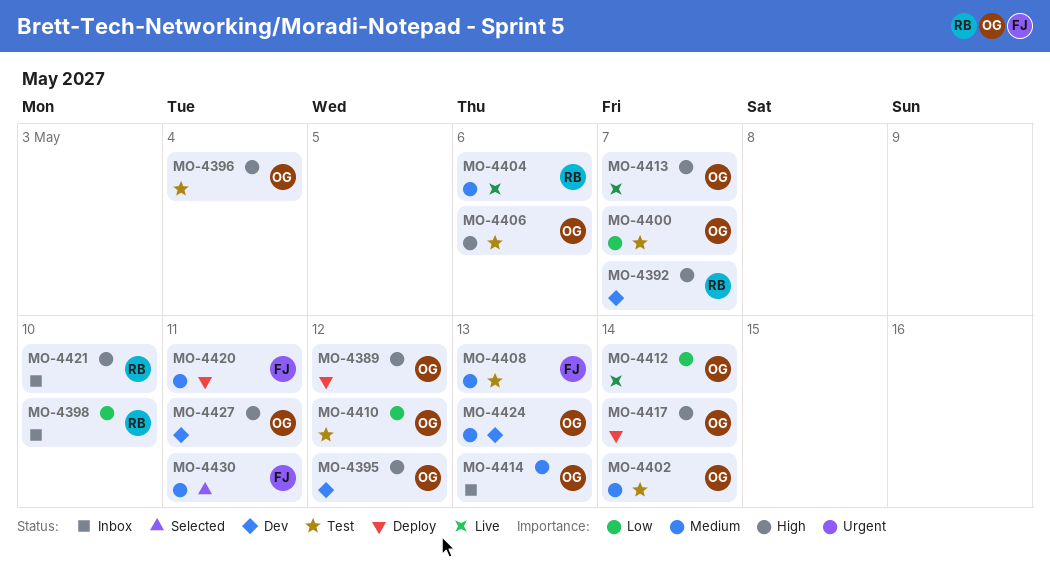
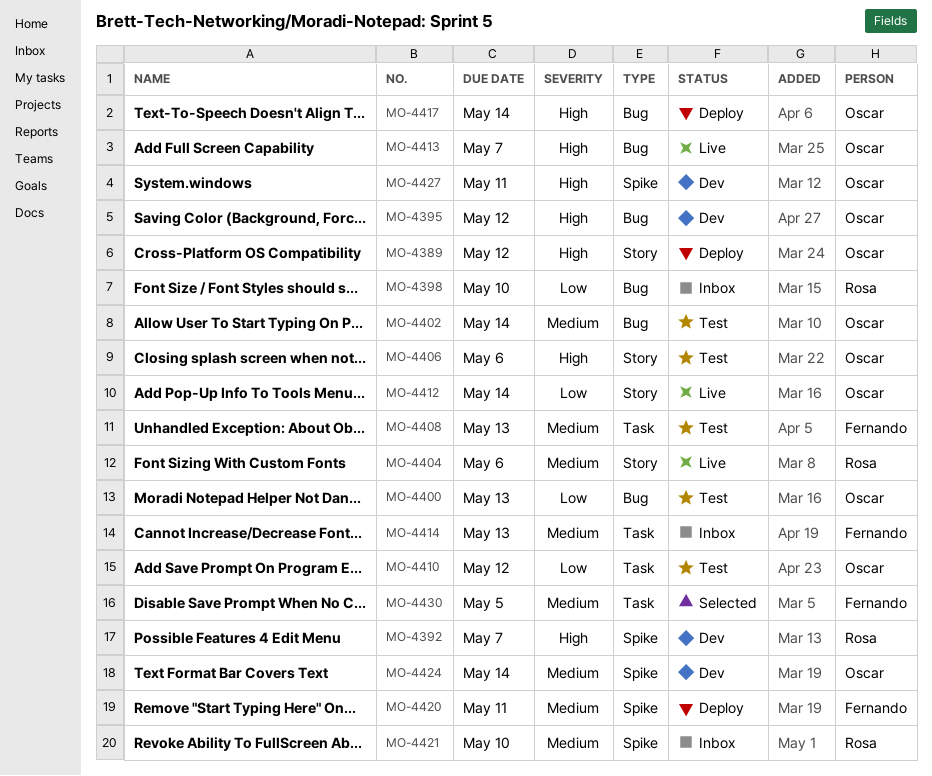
MO-4396: present -> none
MO-4400, due: May 7 -> May 13
MO-4414, owner: Oscar -> Fernando
MO-4421, priority: High -> Medium
MO-4424, due: May 13 -> May 14
MO-4430, due: May 11 -> May 5

